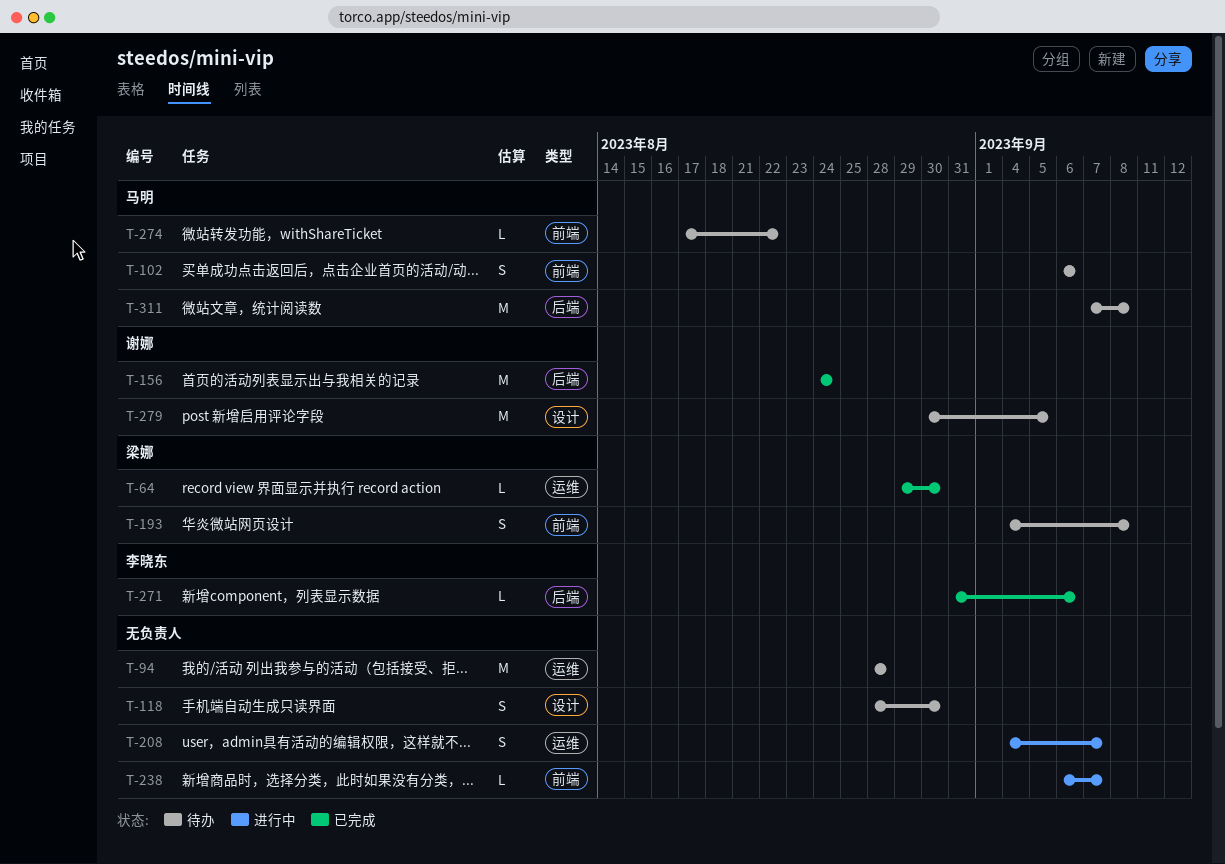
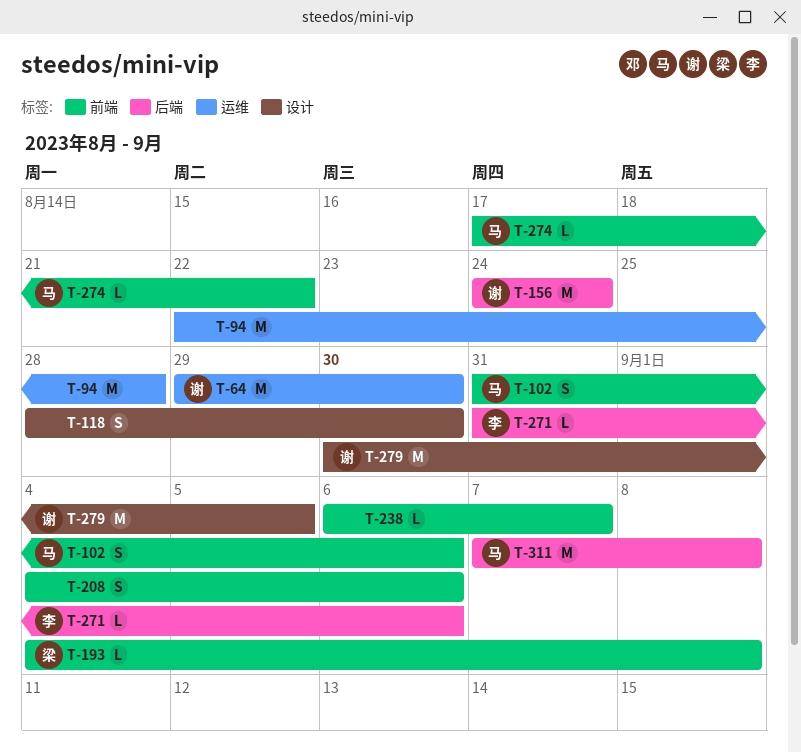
T-64, owner: 梁娜 -> 谢娜
T-64, estimate: L -> M
T-94, start: Aug 28 -> Aug 22
T-102, start: Sep 6 -> Aug 31
T-193, estimate: S -> L
T-208, label: 运维 -> 前端
T-208, due: Sep 7 -> Sep 6

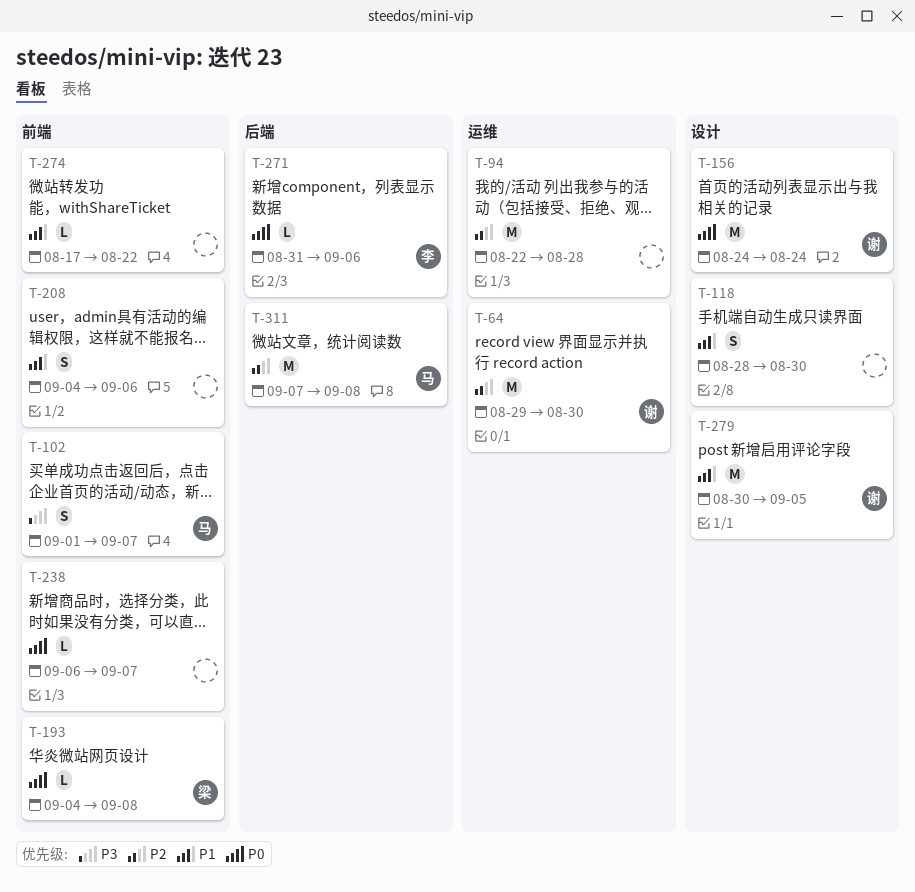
T-102, start: Aug 31 -> Sep 1
T-102, due: Sep 6 -> Sep 7
T-156, label: 后端 -> 设计
T-274, owner: 马 -> none

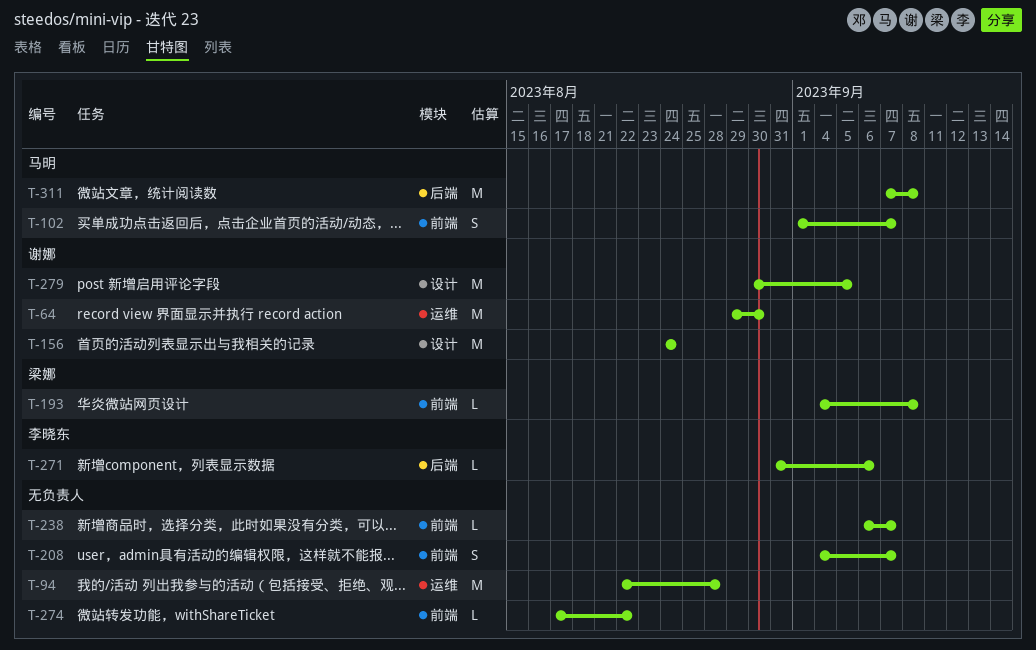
T-118: present -> none
T-208, due: Sep 6 -> Sep 7

